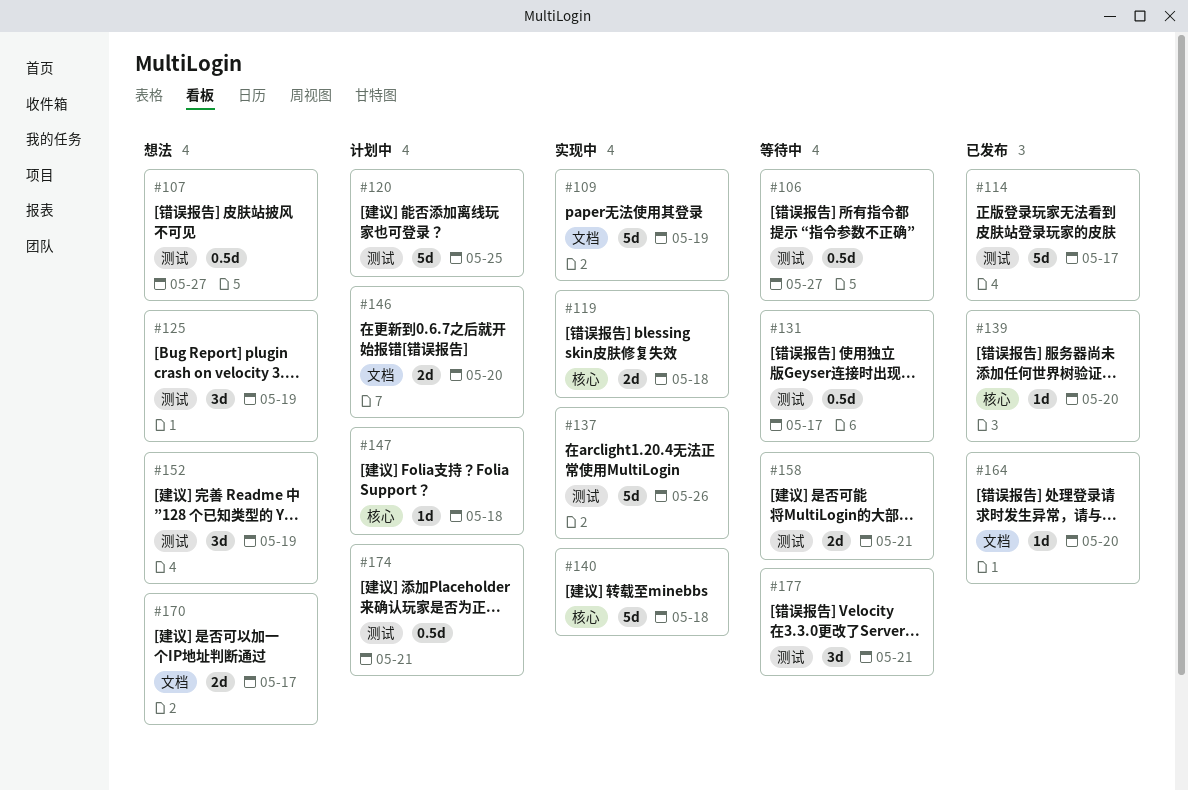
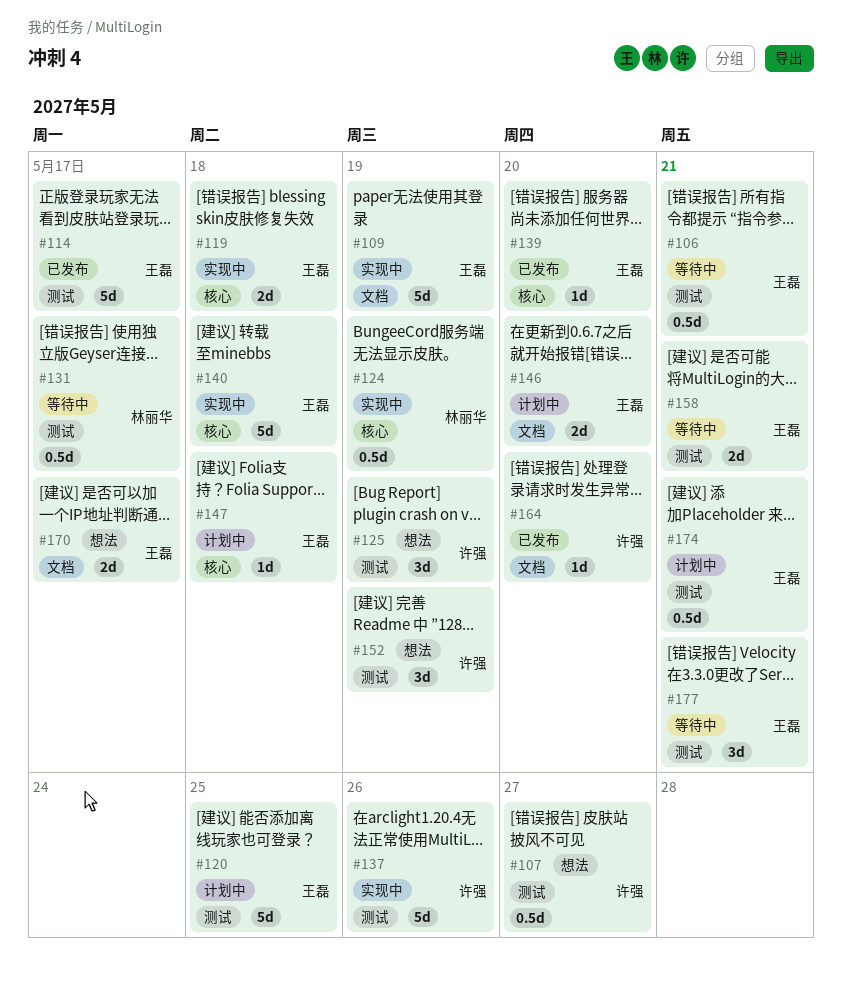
#106, due: May 27 -> May 21
#124: none -> present

